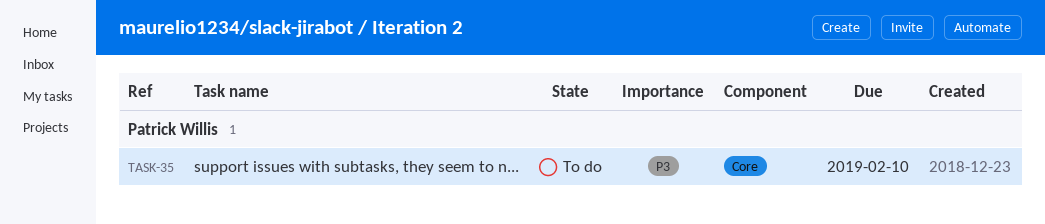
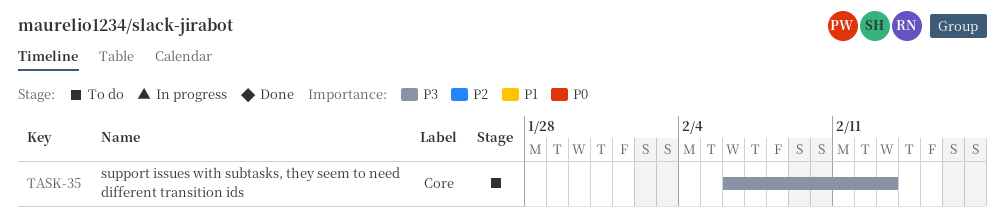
TASK-35, due: Feb 10 -> Feb 13

